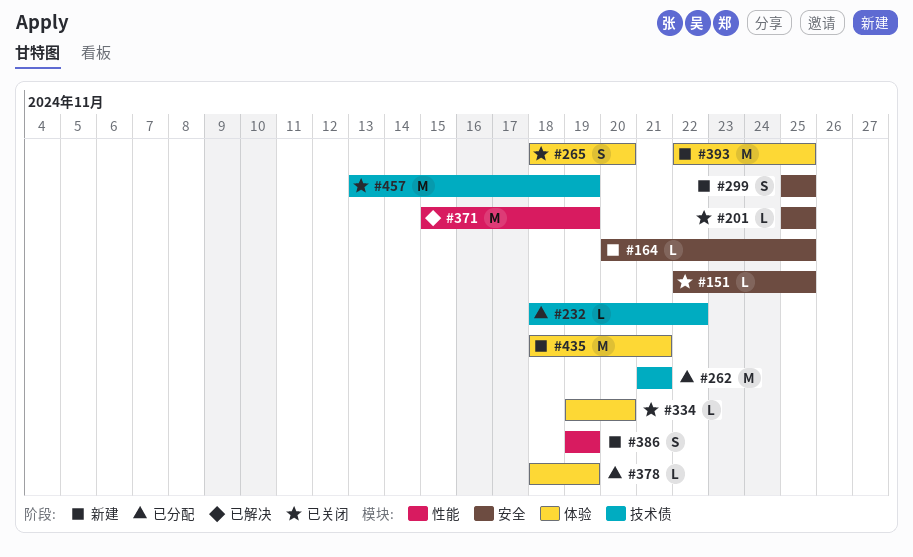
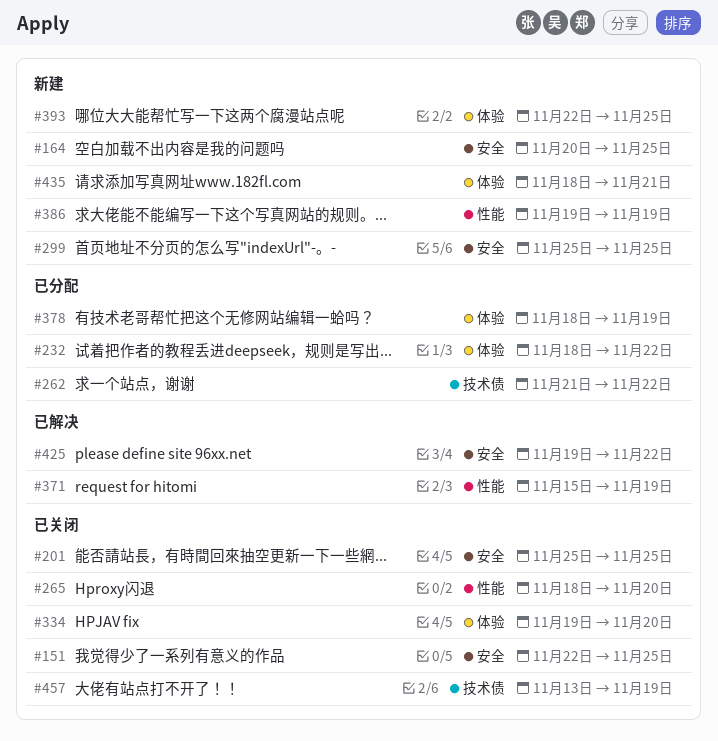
#232, label: 技术债 -> 体验
#262, due: Nov 21 -> Nov 22
#265, label: 体验 -> 性能
#425: none -> present

